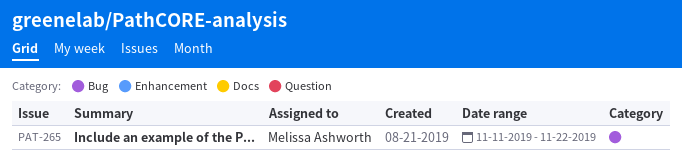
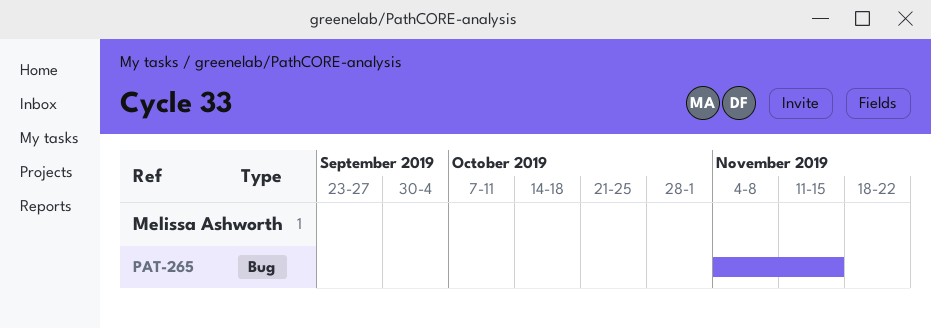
PAT-265, start: Nov 11 -> Nov 4
PAT-265, due: Nov 22 -> Nov 15

